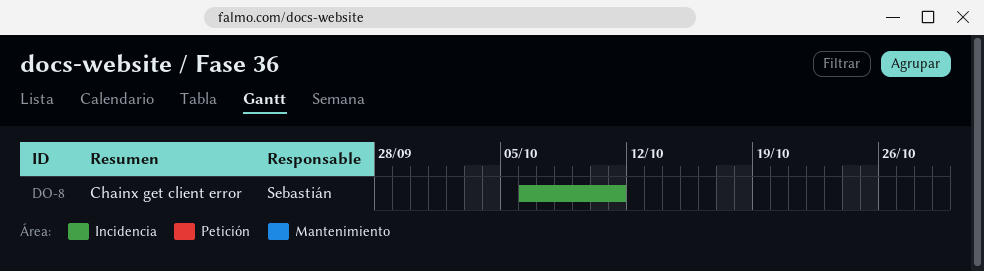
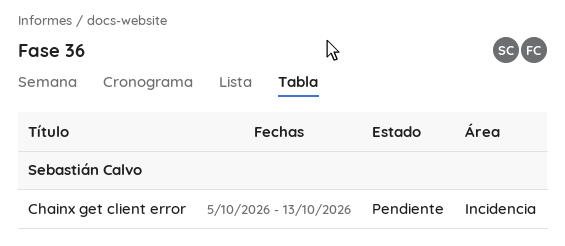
Chainx get client error, start: Oct 6 -> Oct 5
Chainx get client error, due: Oct 11 -> Oct 13

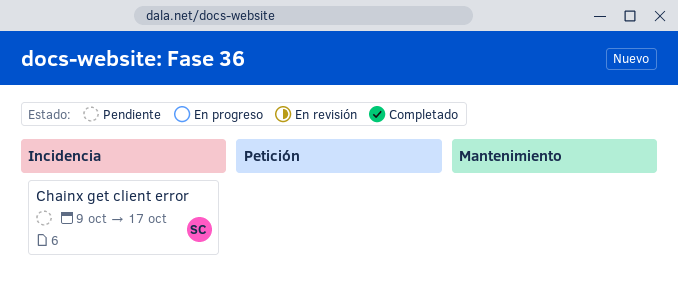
Chainx get client error, start: Oct 5 -> Oct 9
Chainx get client error, due: Oct 13 -> Oct 17

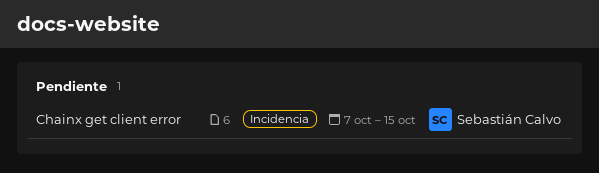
Chainx get client error, start: Oct 9 -> Oct 7
Chainx get client error, due: Oct 17 -> Oct 15

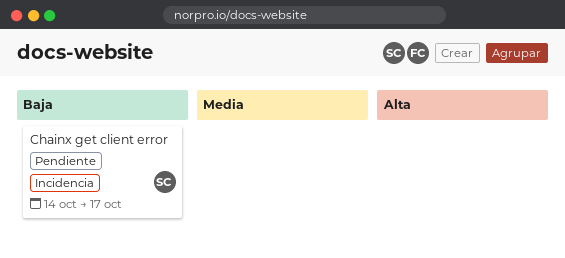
Chainx get client error, start: Oct 7 -> Oct 14
Chainx get client error, due: Oct 15 -> Oct 17

